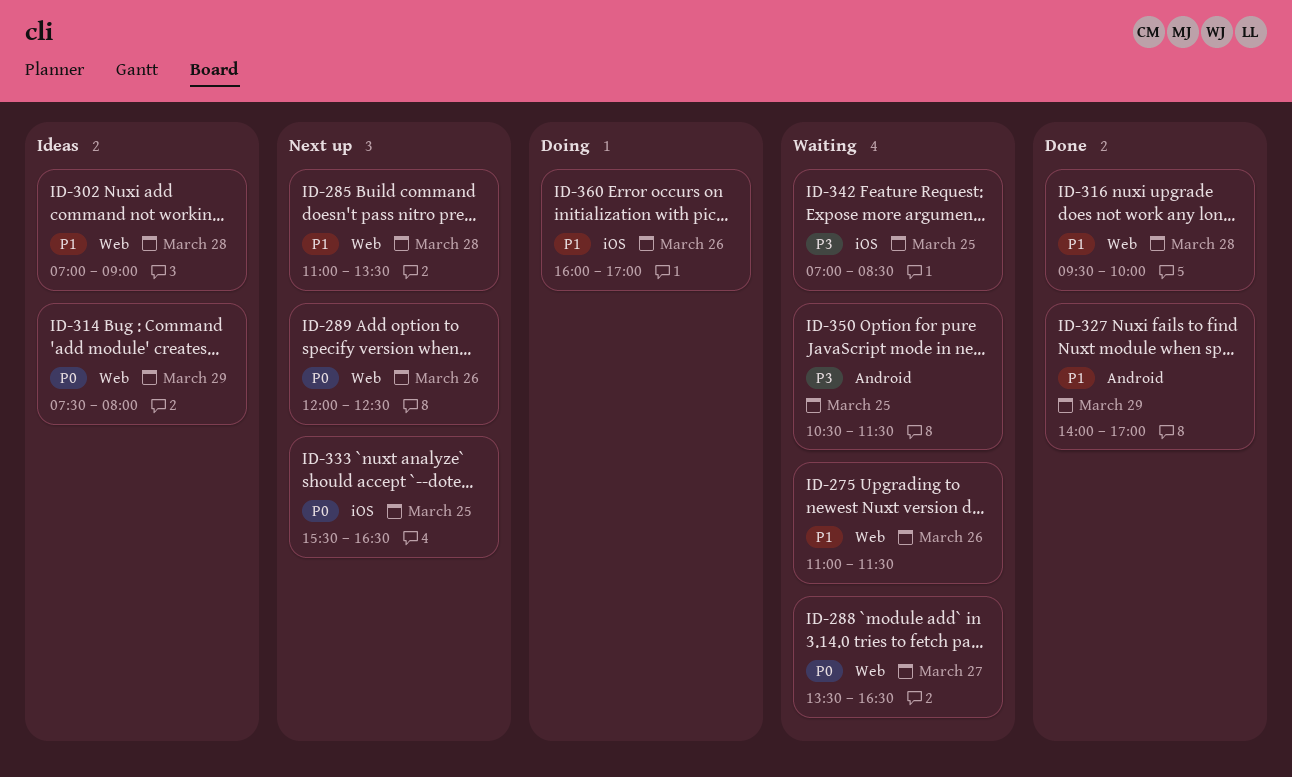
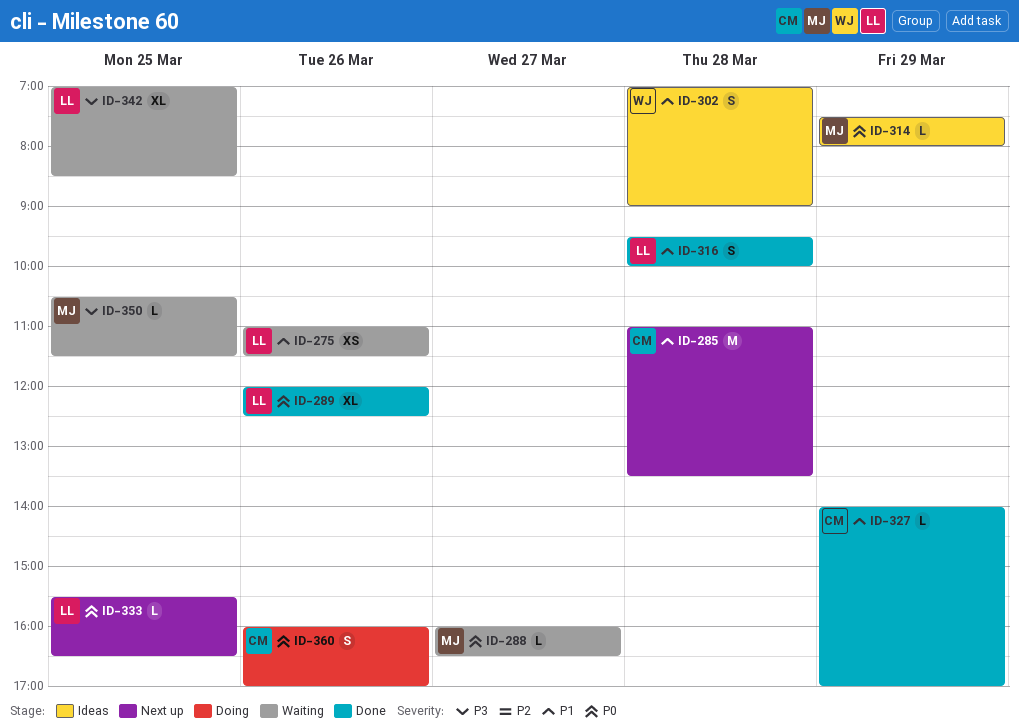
ID-288, begins: 13:30 -> 16:00
ID-289, status: Next up -> Done
ID-360, priority: P1 -> P0

